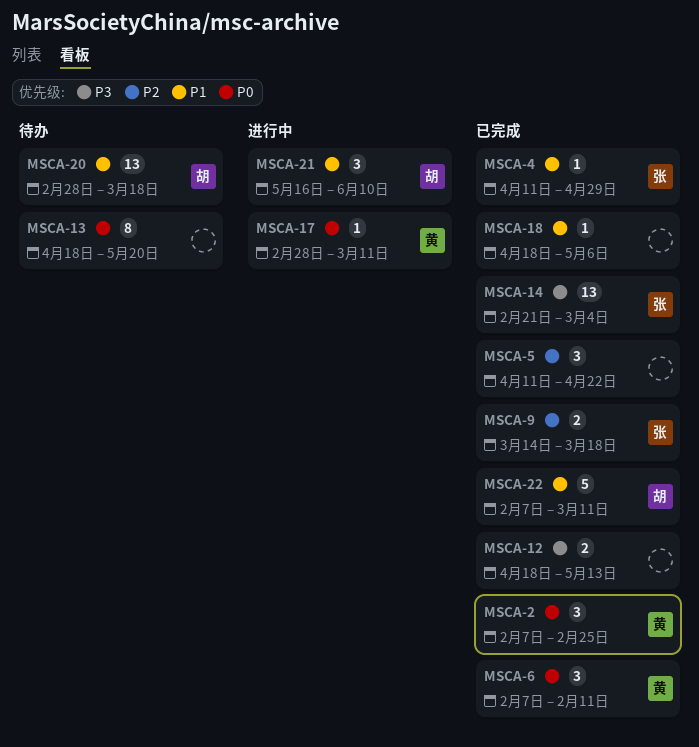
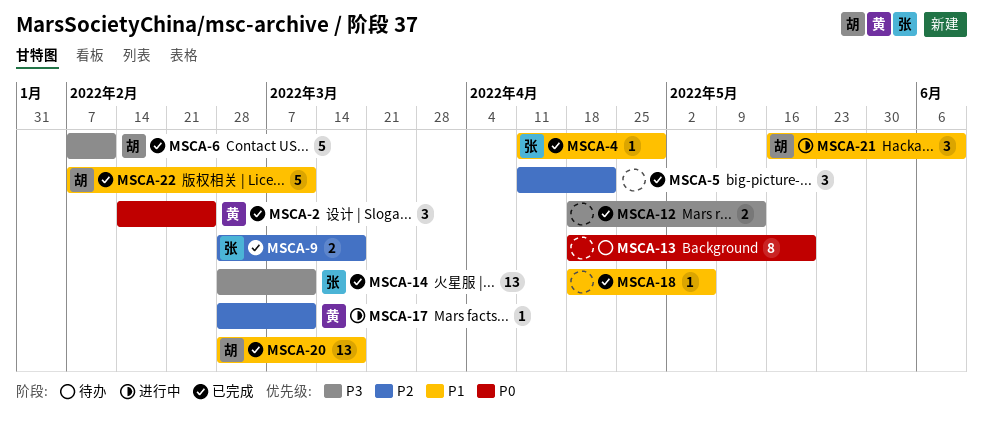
MSCA-2, start: Feb 7 -> Feb 14
MSCA-6, owner: 黄 -> 胡
MSCA-6, priority: P0 -> P3
MSCA-6, estimate: 3 -> 5
MSCA-9, start: Mar 14 -> Feb 28
MSCA-14, start: Feb 21 -> Feb 28
MSCA-14, due: Mar 4 -> Mar 11
MSCA-17, priority: P0 -> P2
MSCA-20, status: 待办 -> 已完成

